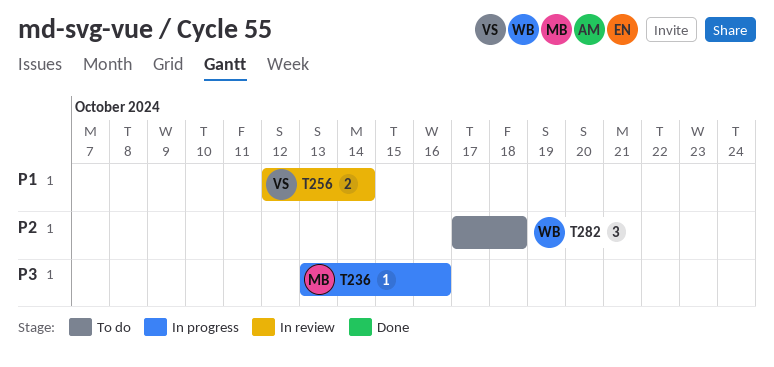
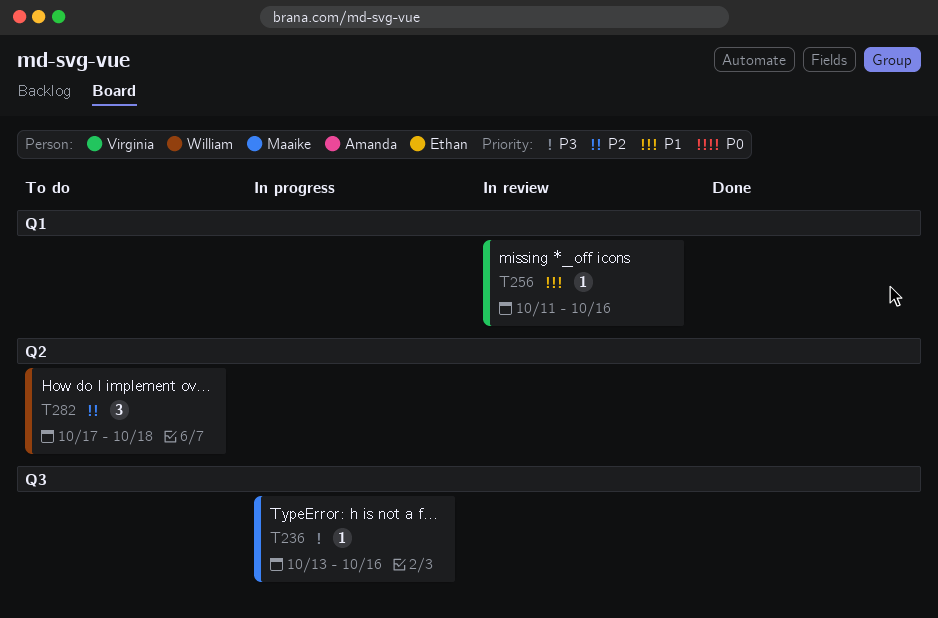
T256, estimate: 2 -> 1
T256, start: Oct 12 -> Oct 11
T256, due: Oct 14 -> Oct 16

